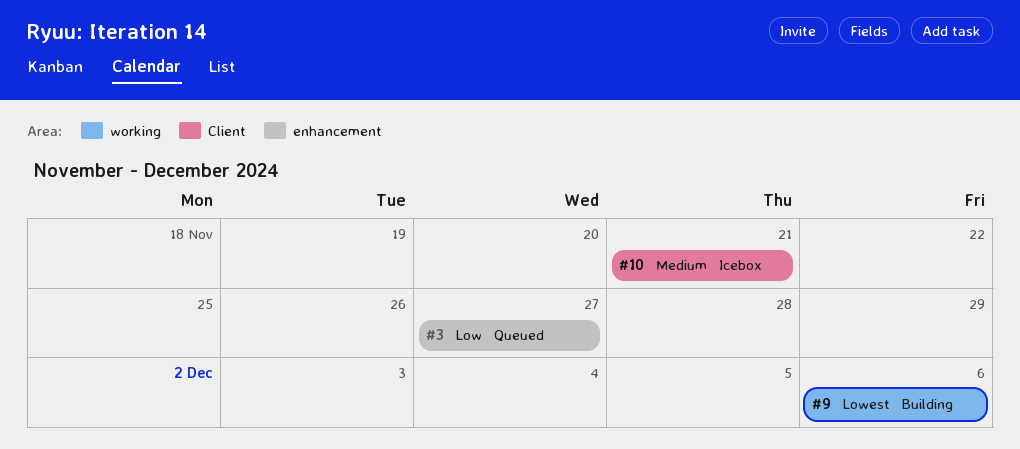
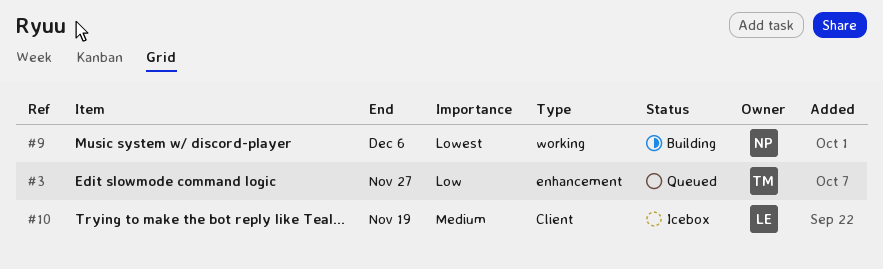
#10, due: Nov 21 -> Nov 19

